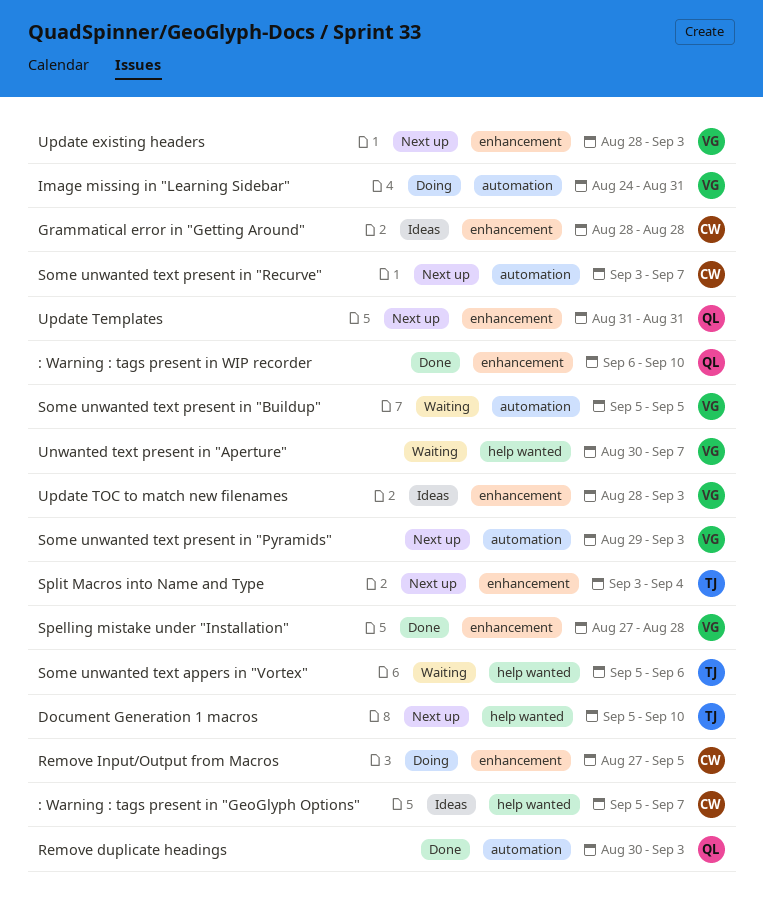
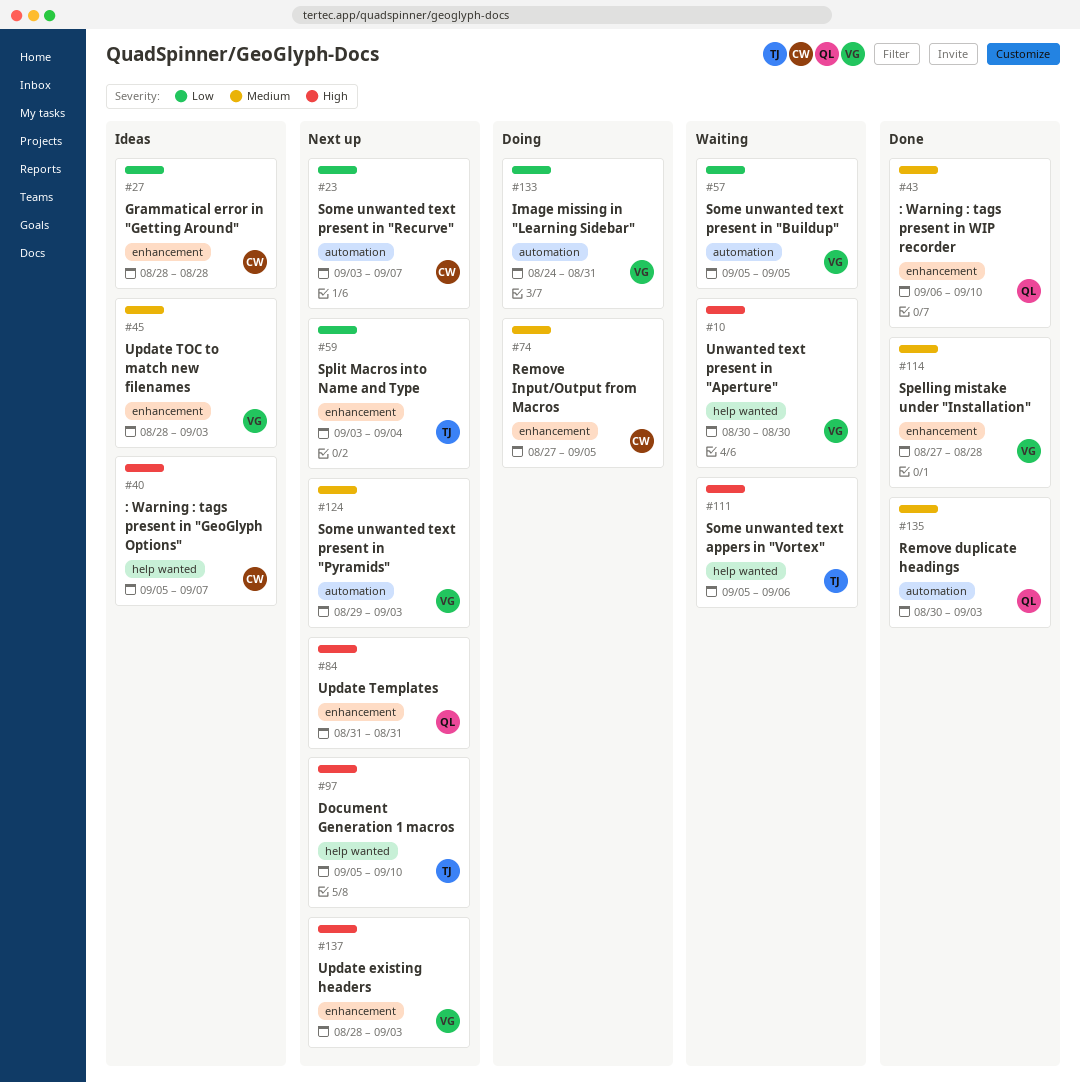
Unwanted text present in "Aperture", due: Sep 7 -> Aug 30

